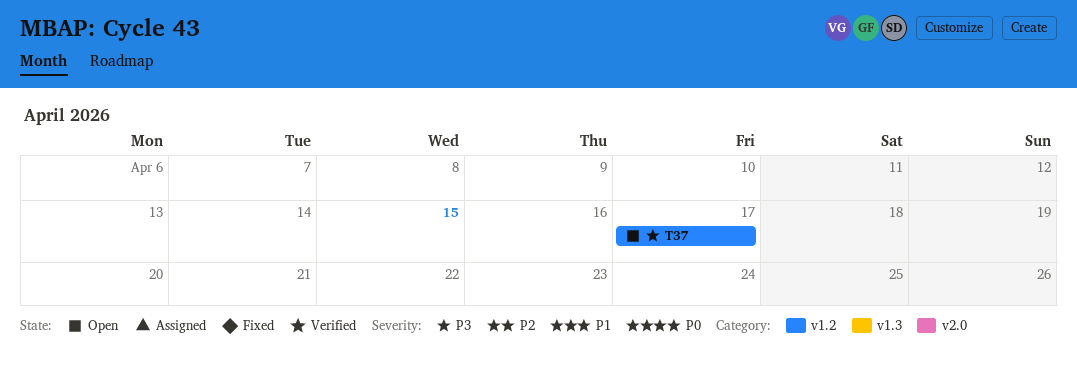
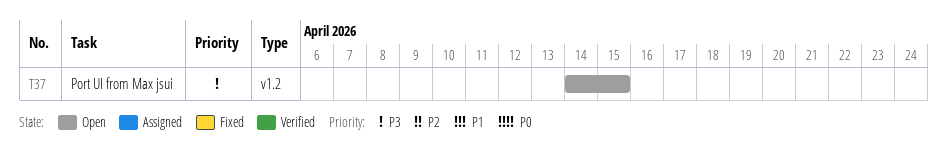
T37, start: Apr 17 -> Apr 14
T37, due: Apr 17 -> Apr 15

